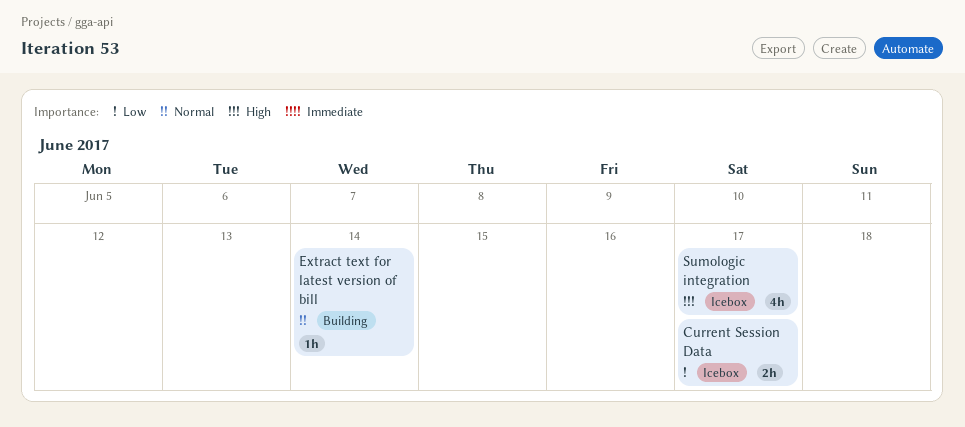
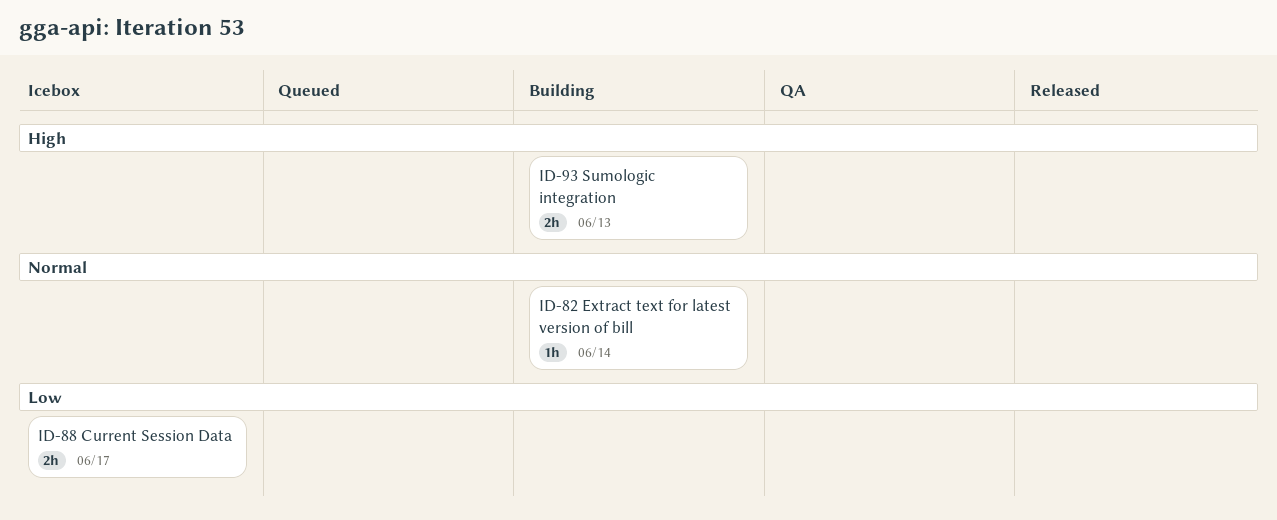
Sumologic integration, status: Icebox -> Building
Sumologic integration, estimate: 4h -> 2h
Sumologic integration, due: Jun 17 -> Jun 13

